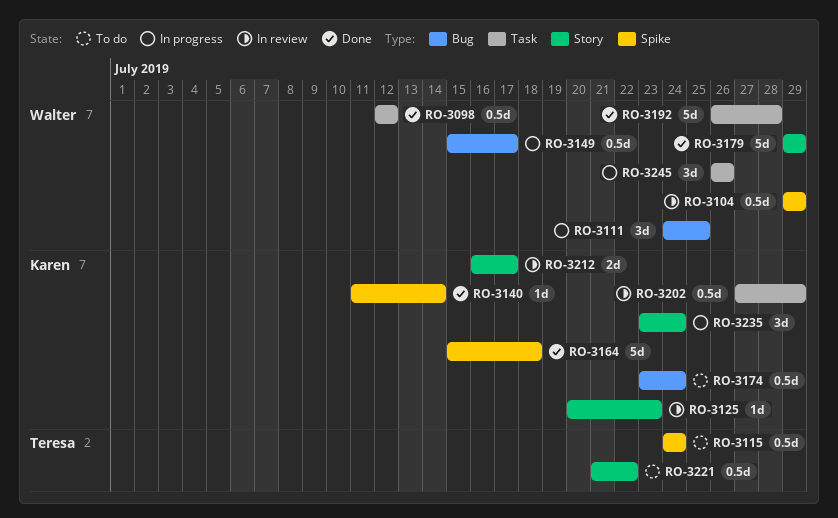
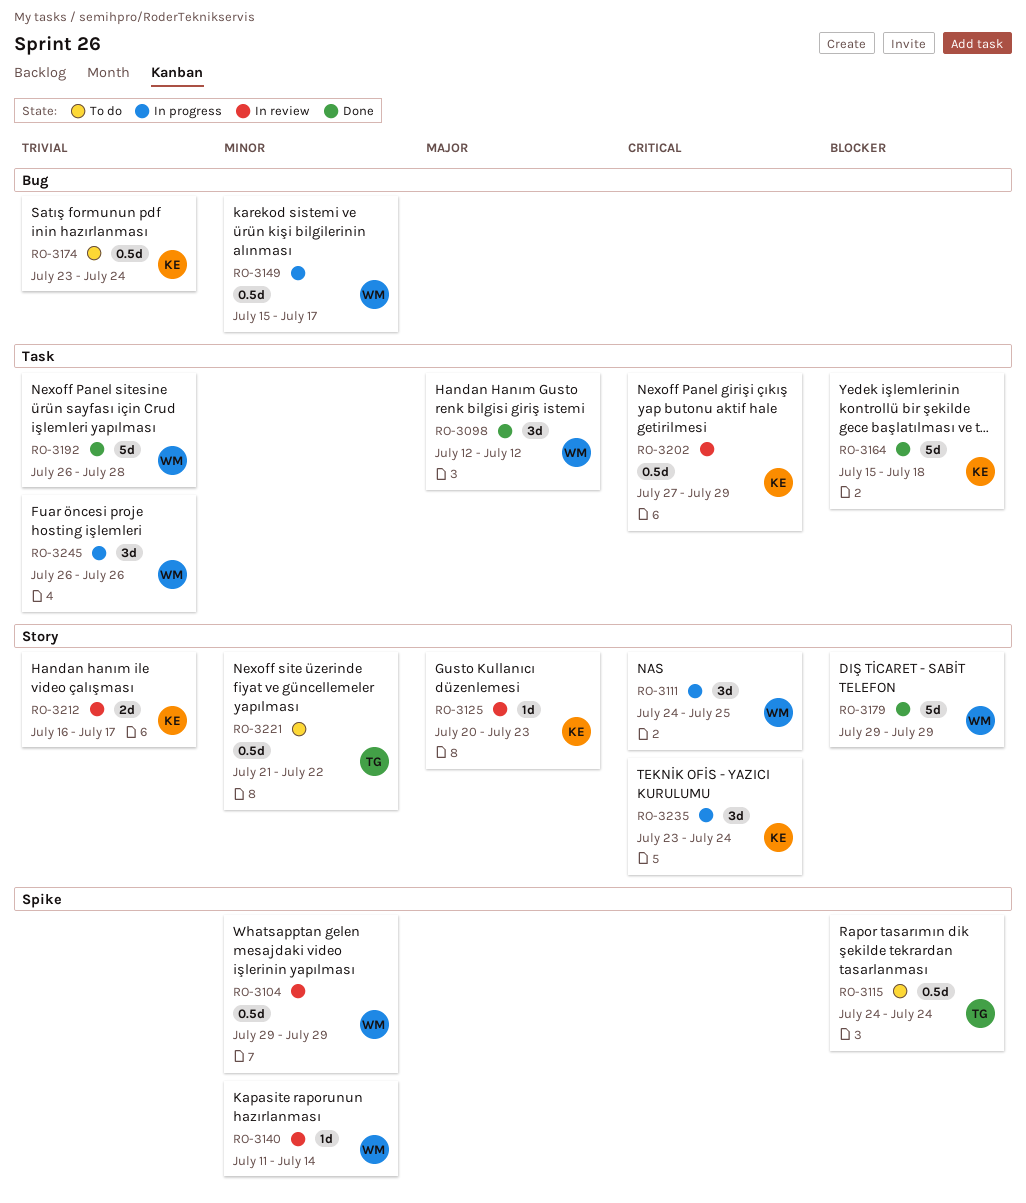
RO-3098, estimate: 0.5d -> 3d
RO-3111, label: Bug -> Story
RO-3140, status: Done -> In review
RO-3140, owner: Karen -> Walter
RO-3164, label: Spike -> Task

